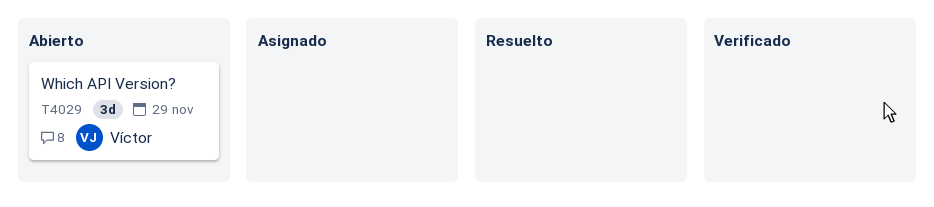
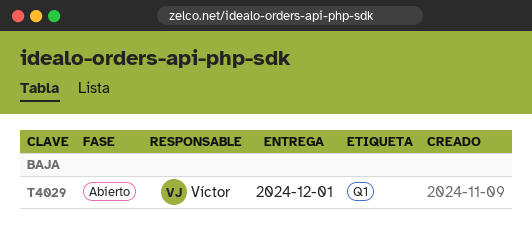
T4029, due: Nov 29 -> Dec 1

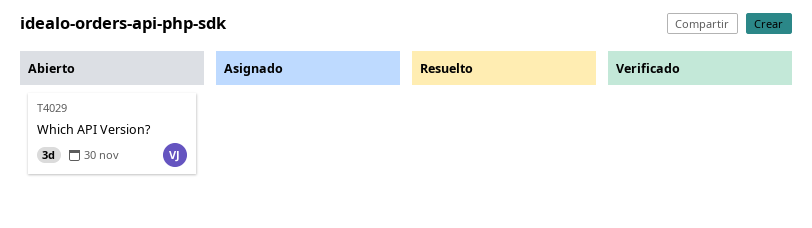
T4029, due: Dec 1 -> Nov 30

